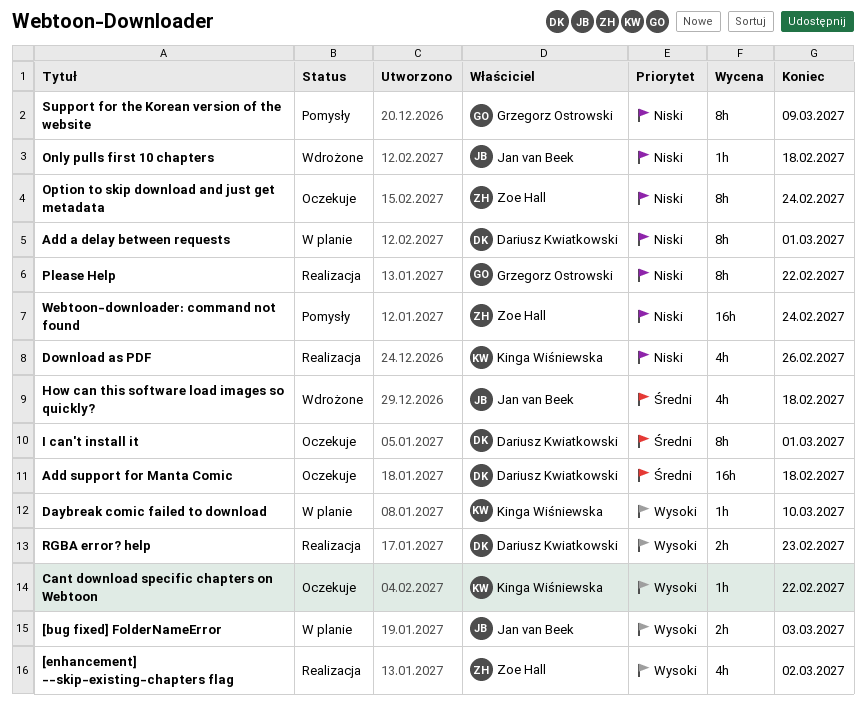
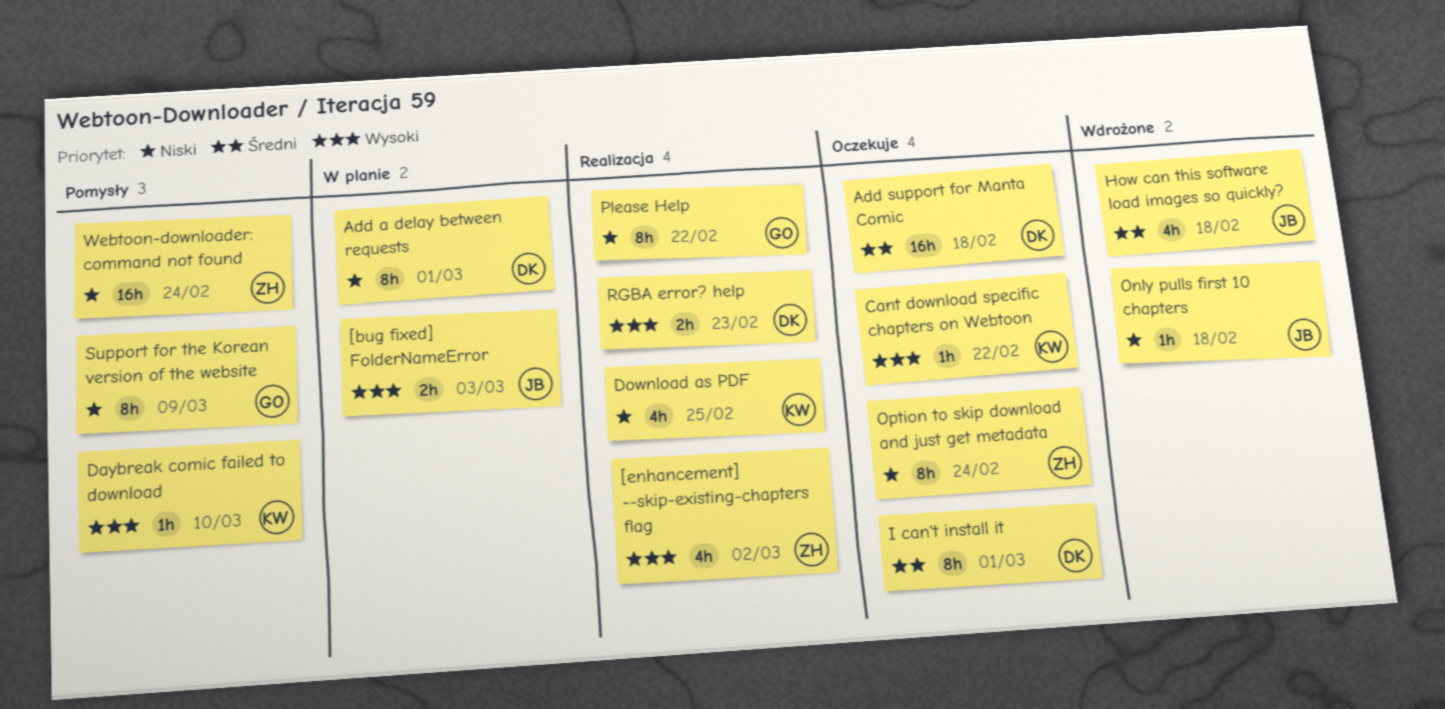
Daybreak comic failed to download, status: W planie -> Pomysły
Download as PDF, due: Feb 26 -> Feb 25

